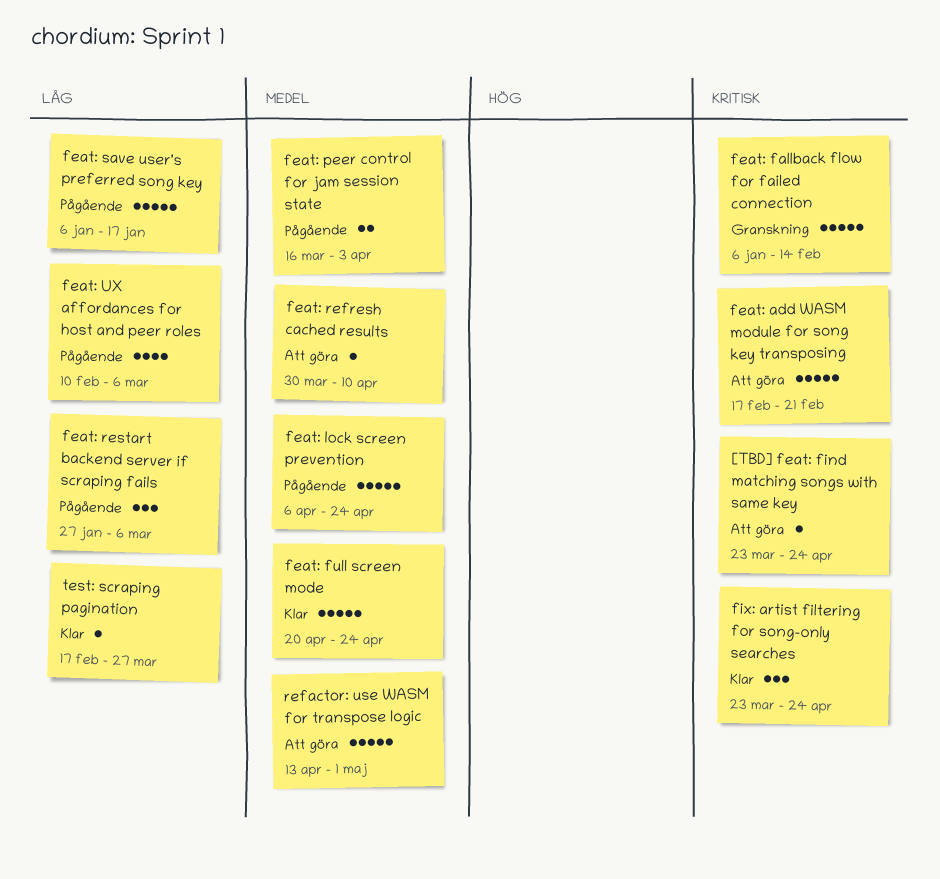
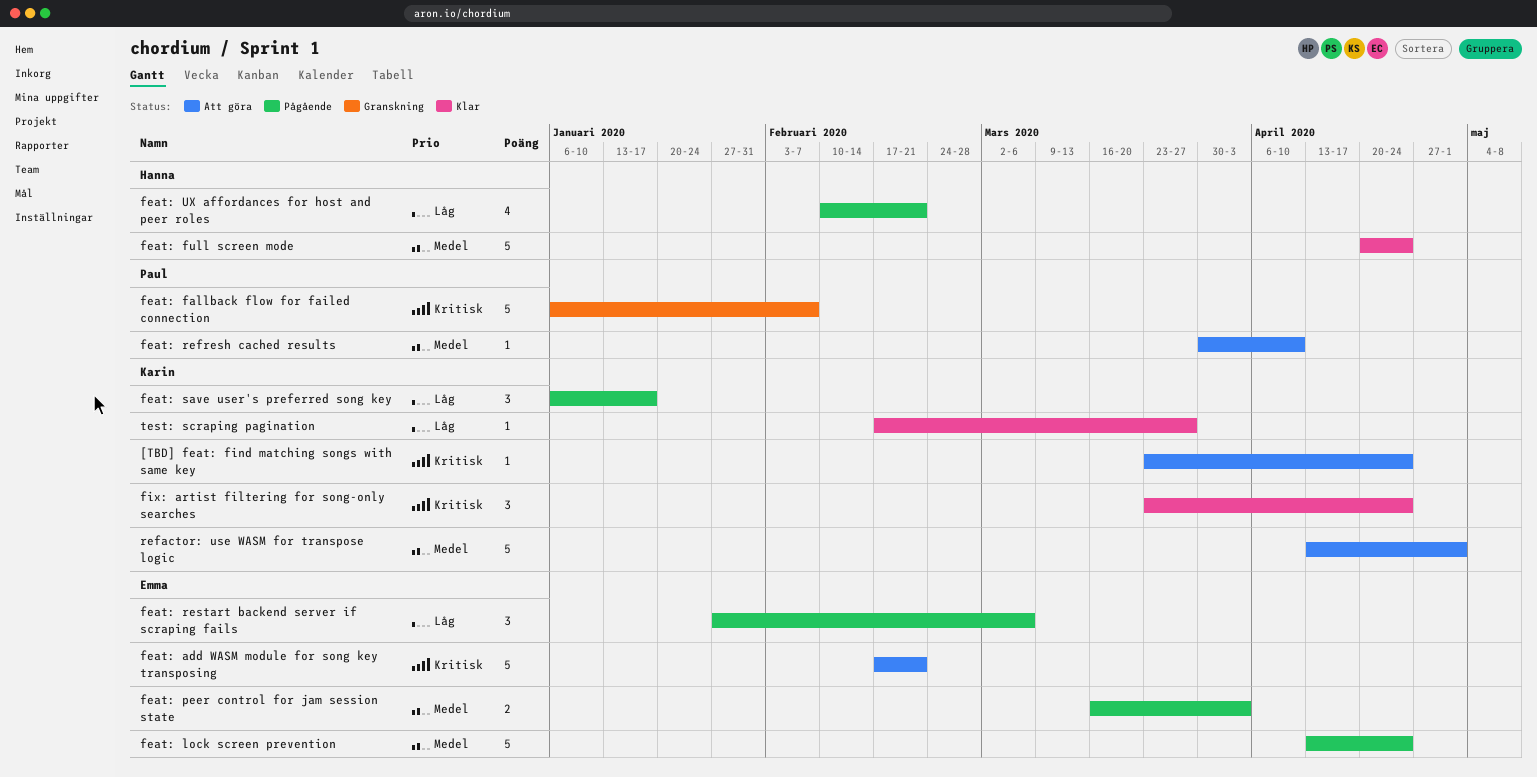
feat: fallback flow for failed connection, due: Feb 14 -> Feb 7
feat: lock screen prevention, start: Apr 6 -> Apr 13
feat: save user's preferred song key, estimate: 5 -> 3
feat: UX affordances for host and peer roles, due: Mar 6 -> Feb 21

